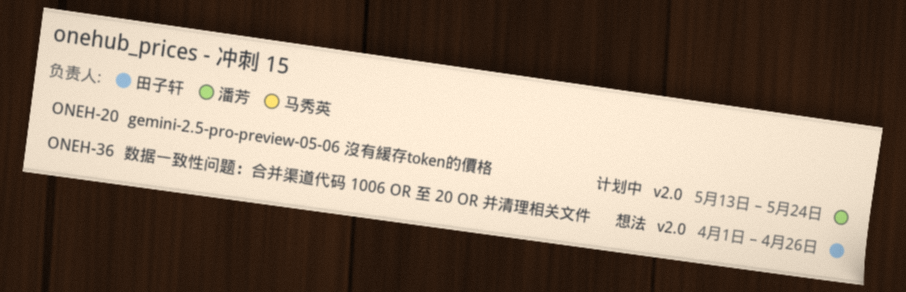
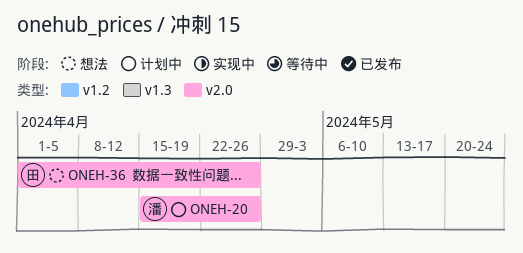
ONEH-20, start: May 13 -> Apr 15
ONEH-20, due: May 24 -> Apr 26

